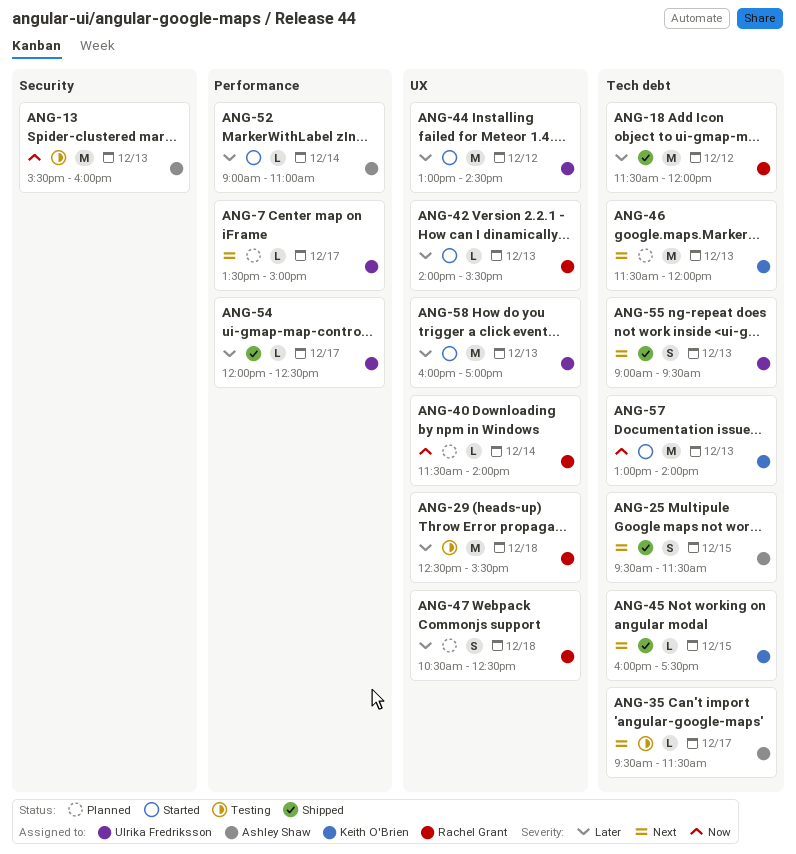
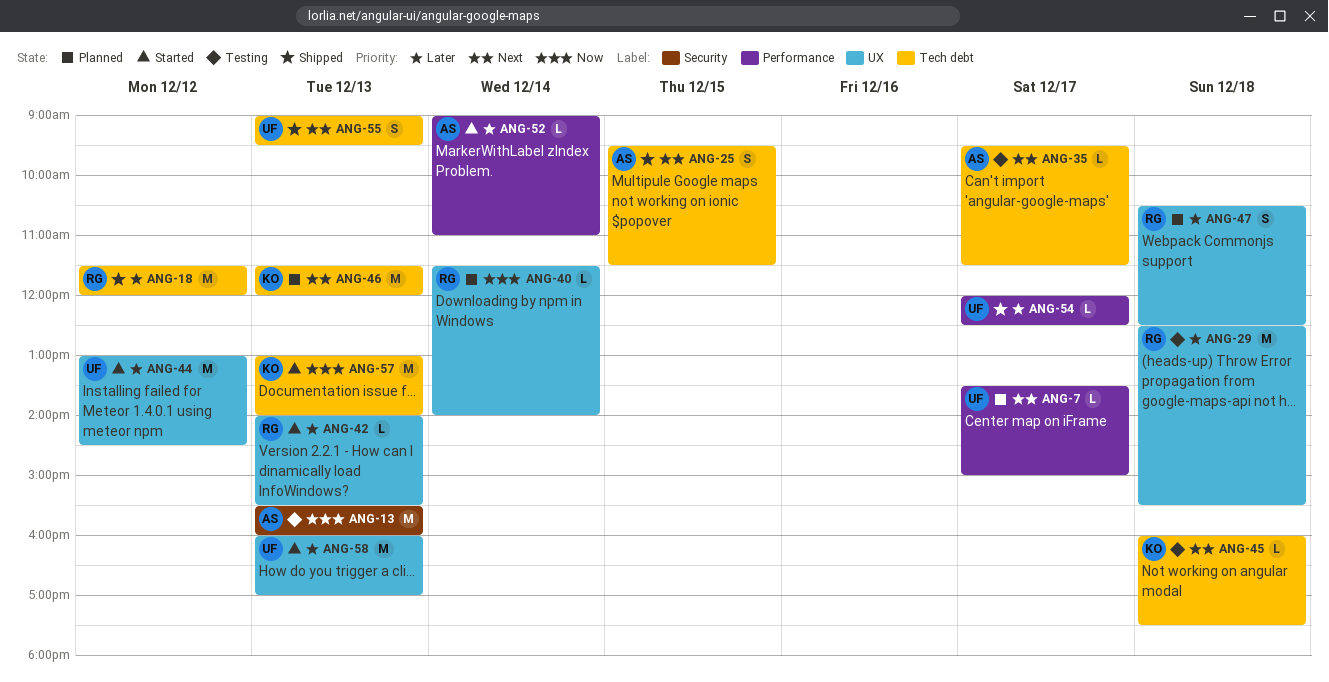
ANG-45, status: Shipped -> Testing
ANG-45, day: Dec 15 -> Dec 18

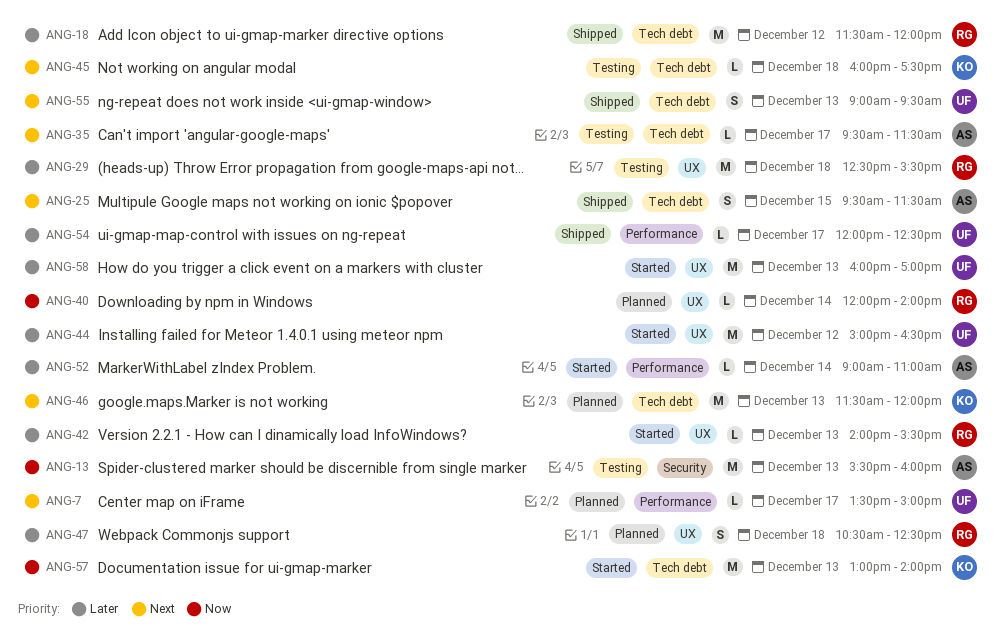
ANG-40, begins: 11:30 -> 12:00
ANG-44, begins: 13:00 -> 15:00
ANG-44, ends: 14:30 -> 16:30

